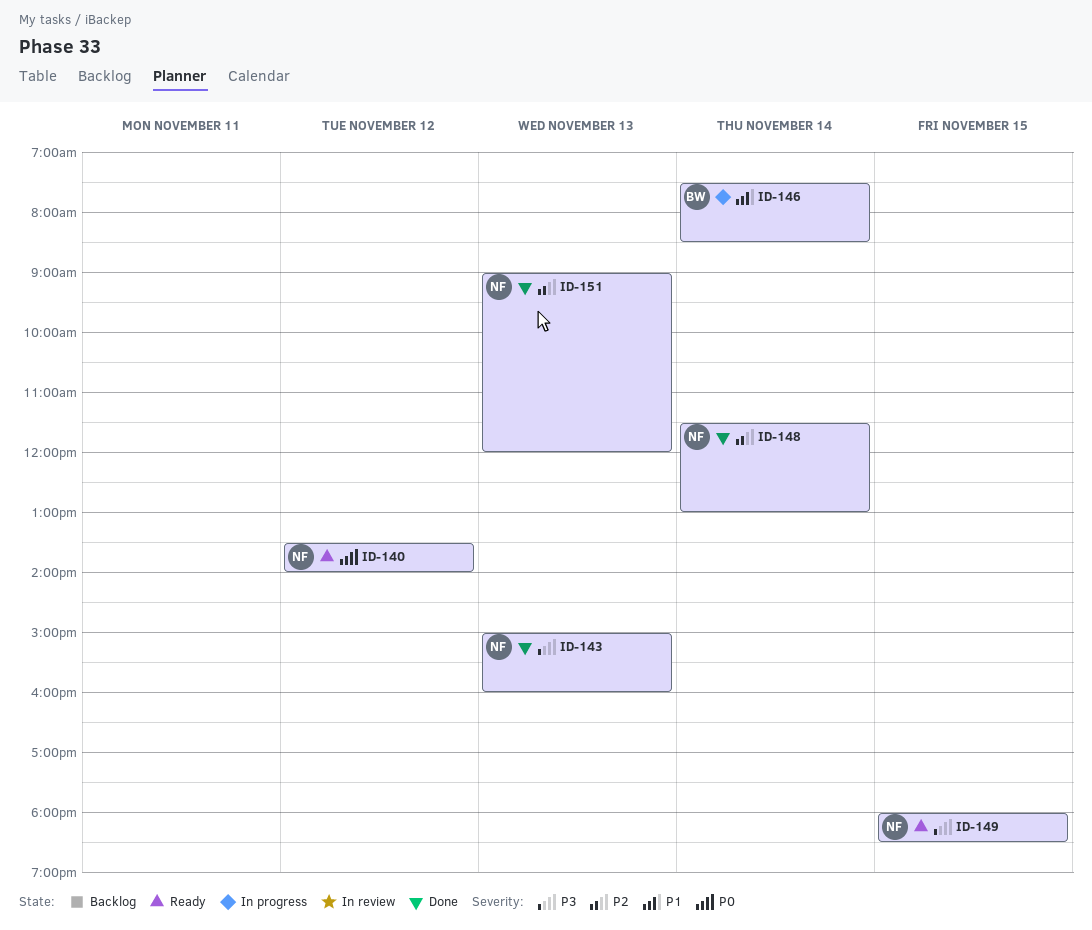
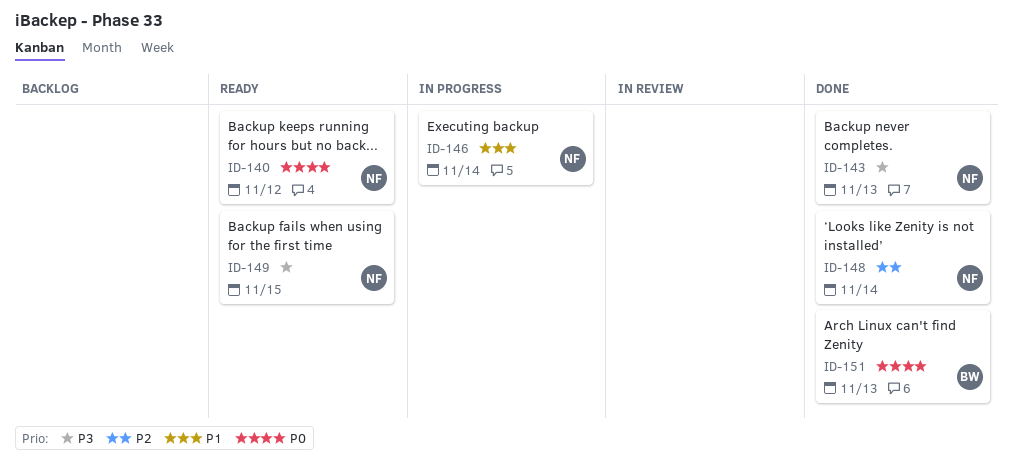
ID-146, owner: BW -> NF
ID-151, owner: NF -> BW
ID-151, priority: P2 -> P0

